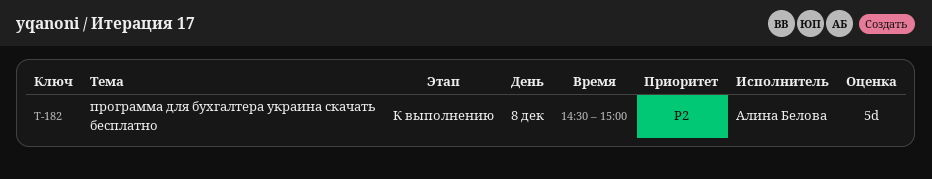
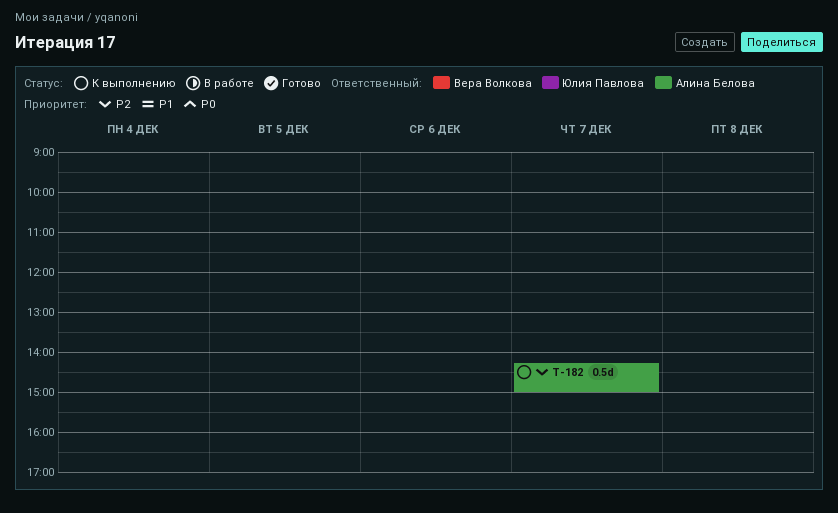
T-182, estimate: 5d -> 0.5d
T-182, day: Dec 8 -> Dec 7
T-182, begins: 14:30 -> 14:15

